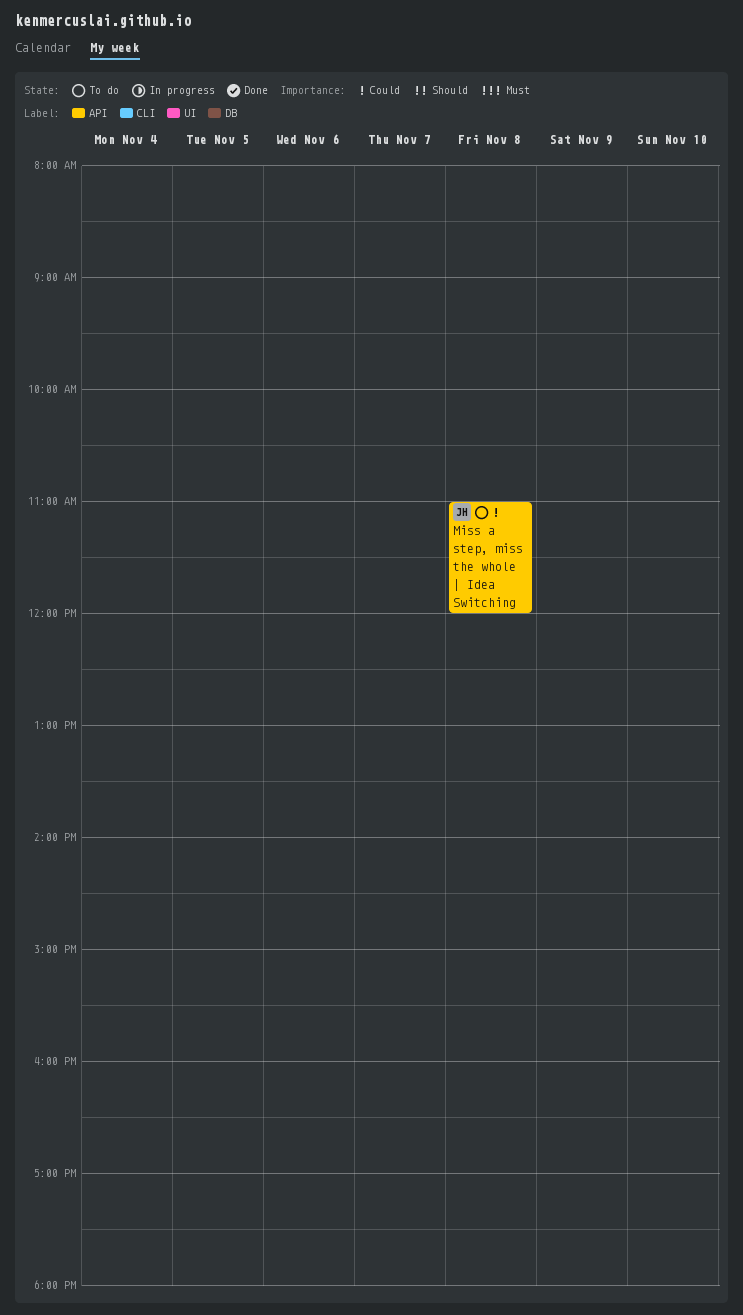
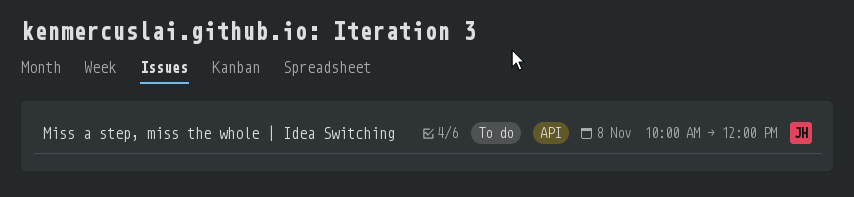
Miss a step, miss the whole | Idea Switching, begins: 11:00 -> 10:00

